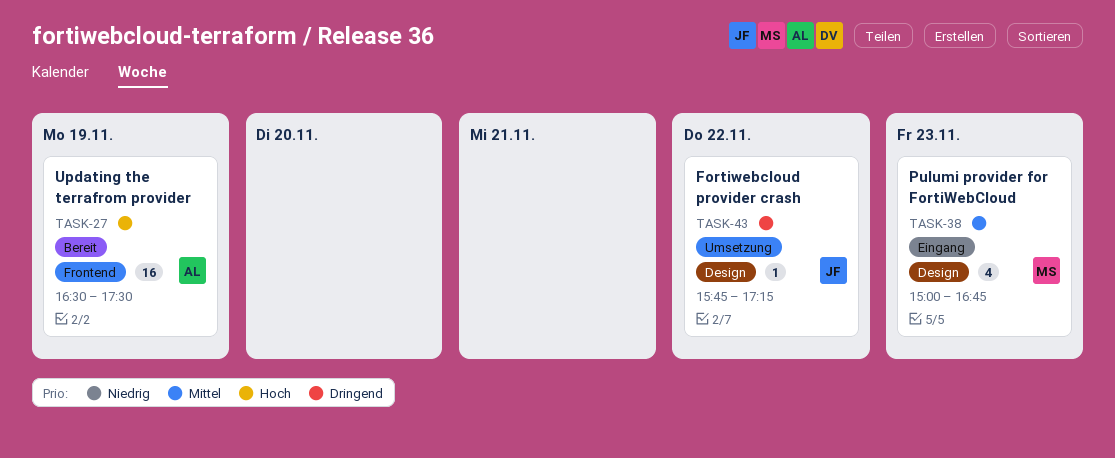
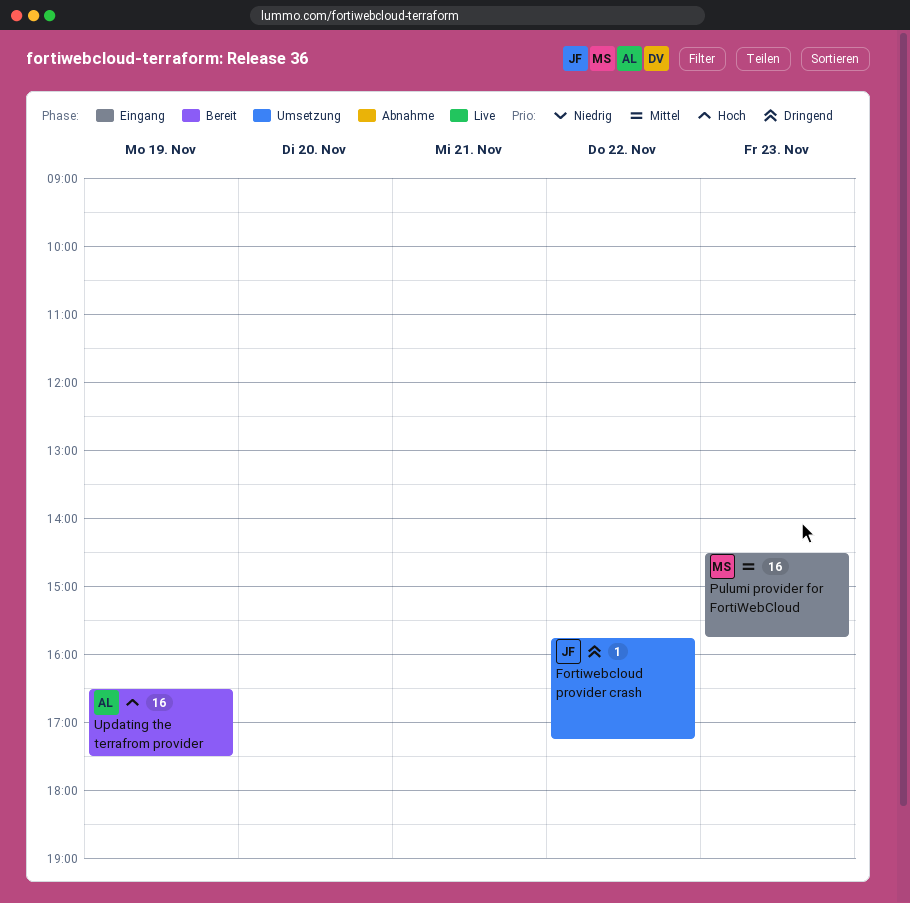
Pulumi provider for FortiWebCloud, estimate: 4 -> 16
Pulumi provider for FortiWebCloud, begins: 15:00 -> 14:30
Pulumi provider for FortiWebCloud, ends: 16:45 -> 15:45

